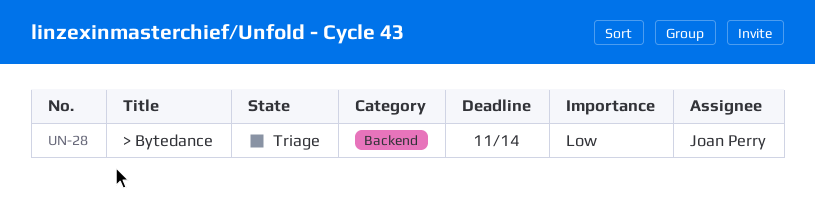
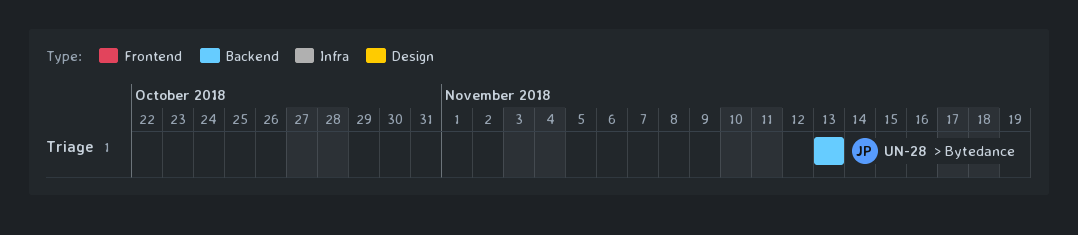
UN-28, due: Nov 14 -> Nov 13

